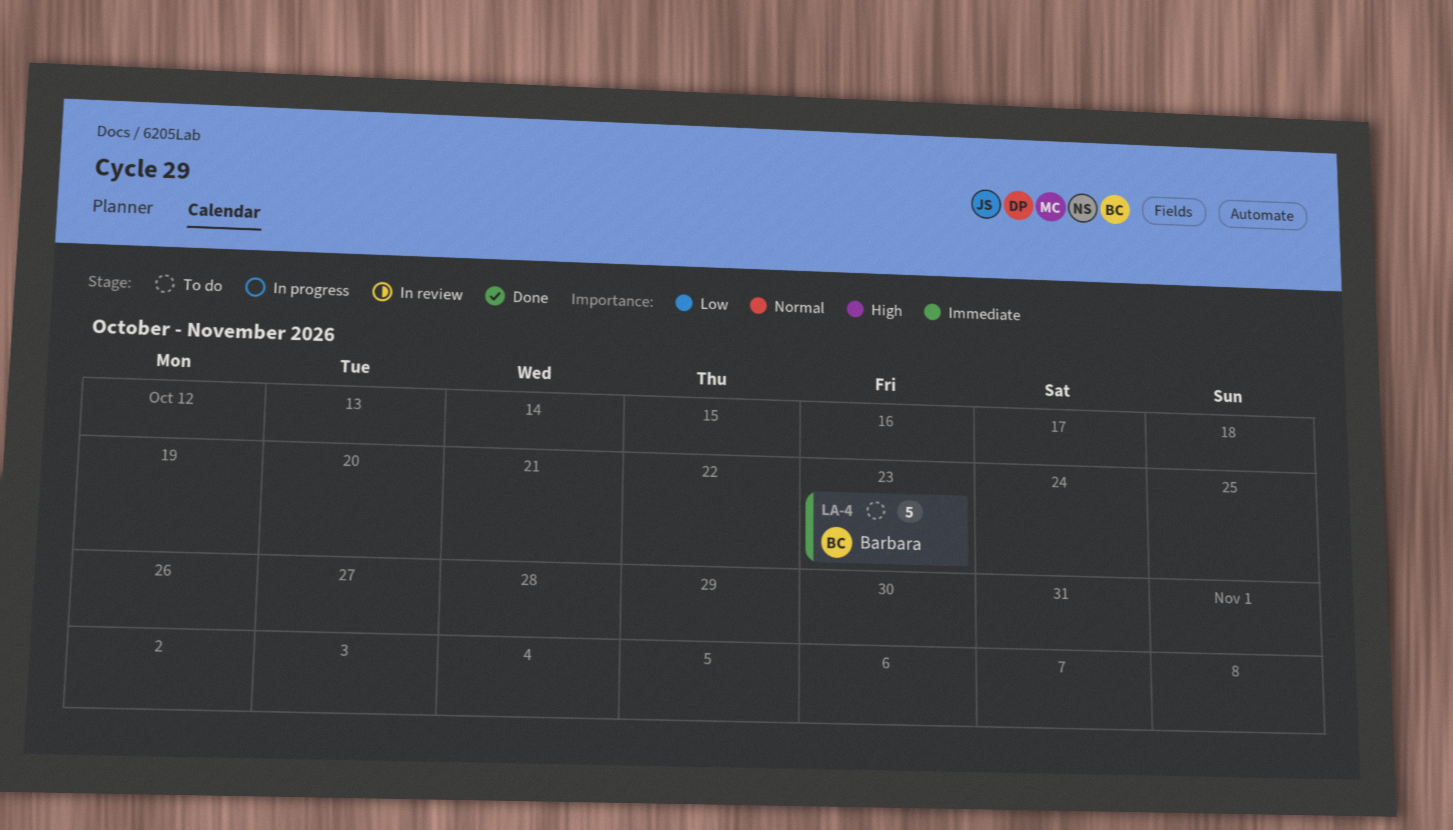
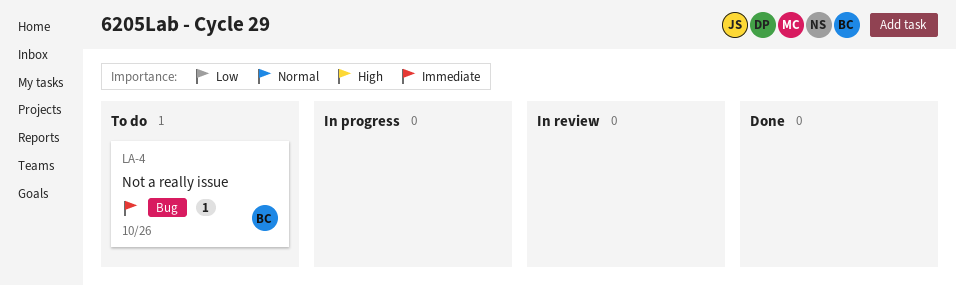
LA-4, estimate: 5 -> 1
LA-4, due: Oct 23 -> Oct 26

